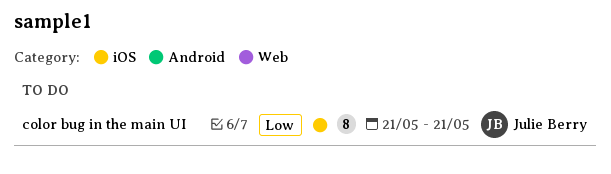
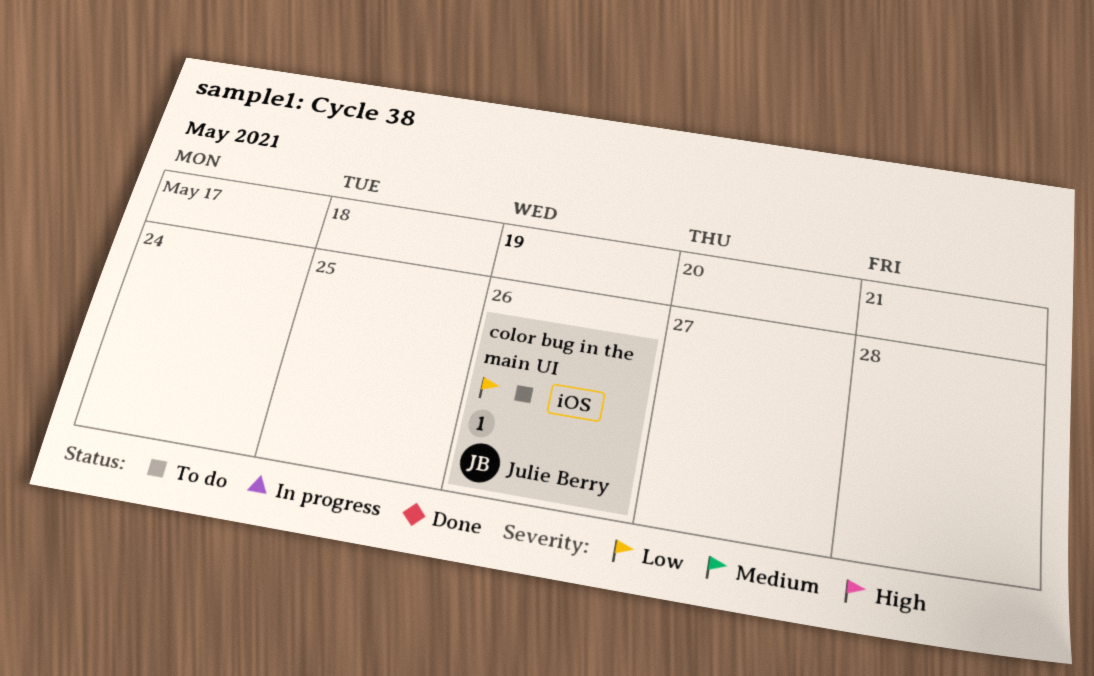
color bug in the main UI, estimate: 8 -> 1
color bug in the main UI, due: May 21 -> May 26

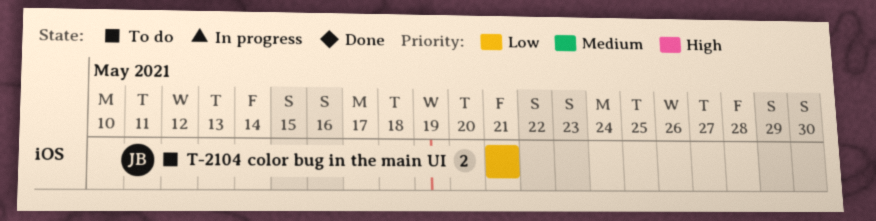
color bug in the main UI, estimate: 1 -> 2
color bug in the main UI, due: May 26 -> May 21

